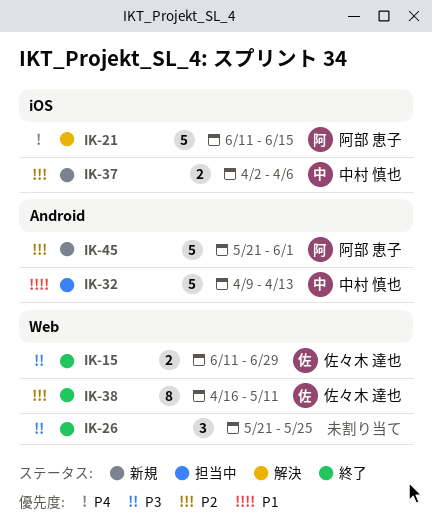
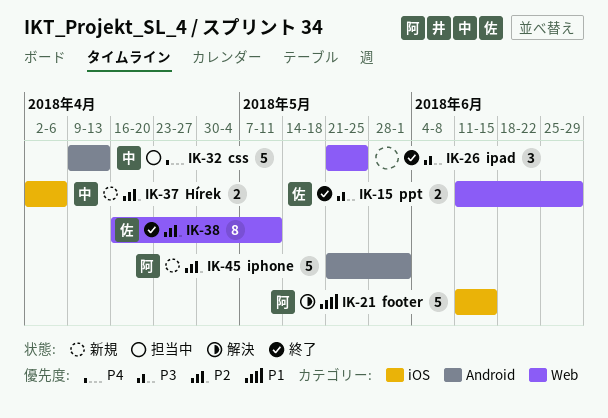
IK-21, priority: P4 -> P1
IK-32, priority: P1 -> P4

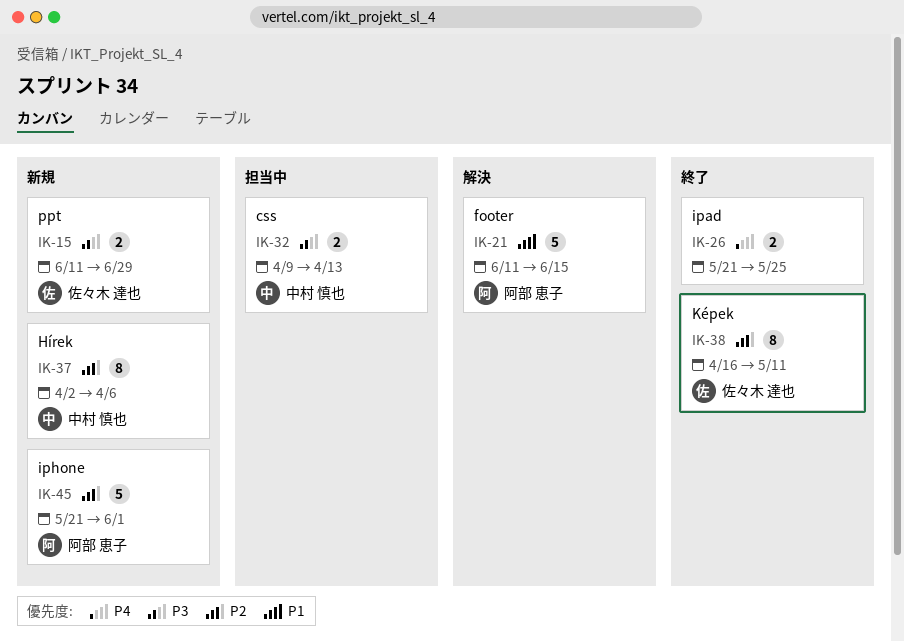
IK-15, status: 終了 -> 新規
IK-26, priority: P3 -> P4
IK-26, estimate: 3 -> 2
IK-32, priority: P4 -> P3
IK-32, estimate: 5 -> 2
IK-37, estimate: 2 -> 8

